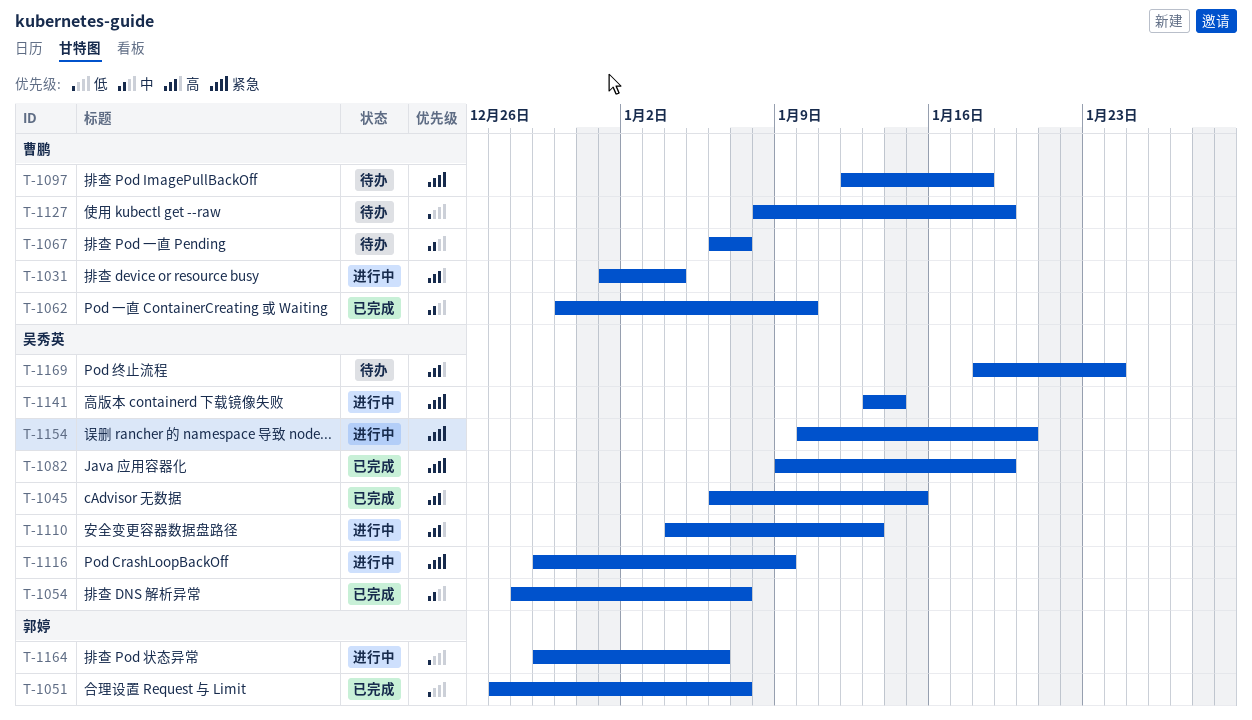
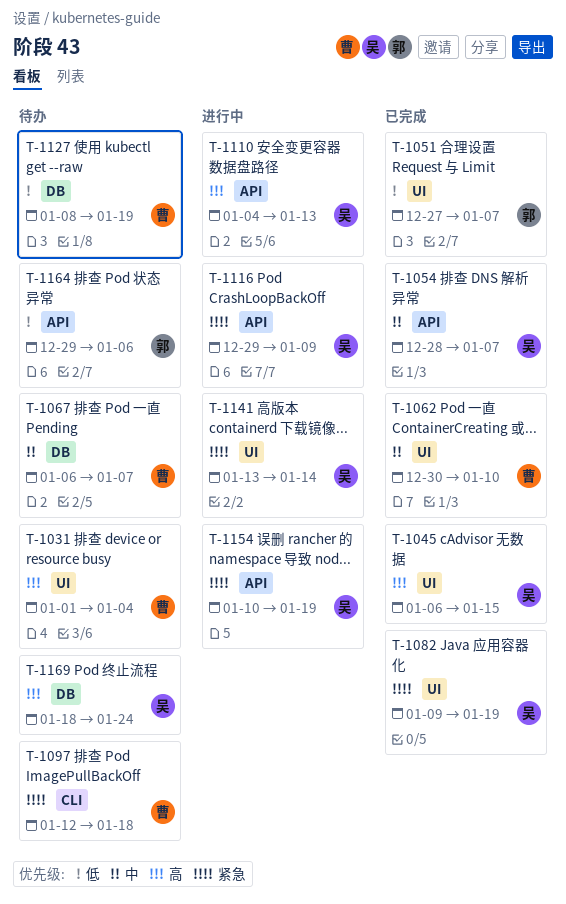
T-1031, status: 进行中 -> 待办
T-1154, due: Jan 20 -> Jan 19
T-1164, status: 进行中 -> 待办

